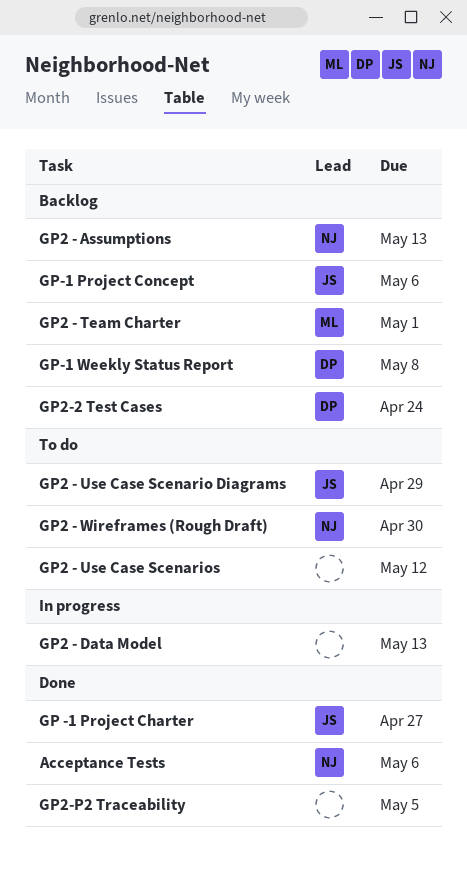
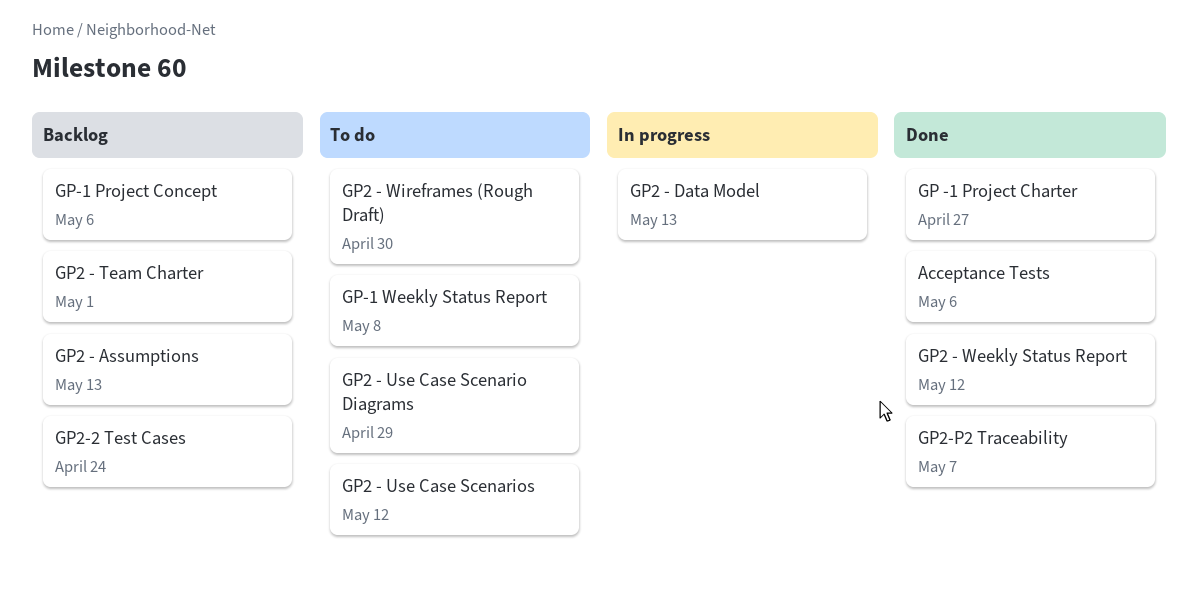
GP-1 Weekly Status Report, status: Backlog -> To do
GP2 - Weekly Status Report: none -> present
GP2-P2 Traceability, due: May 5 -> May 7

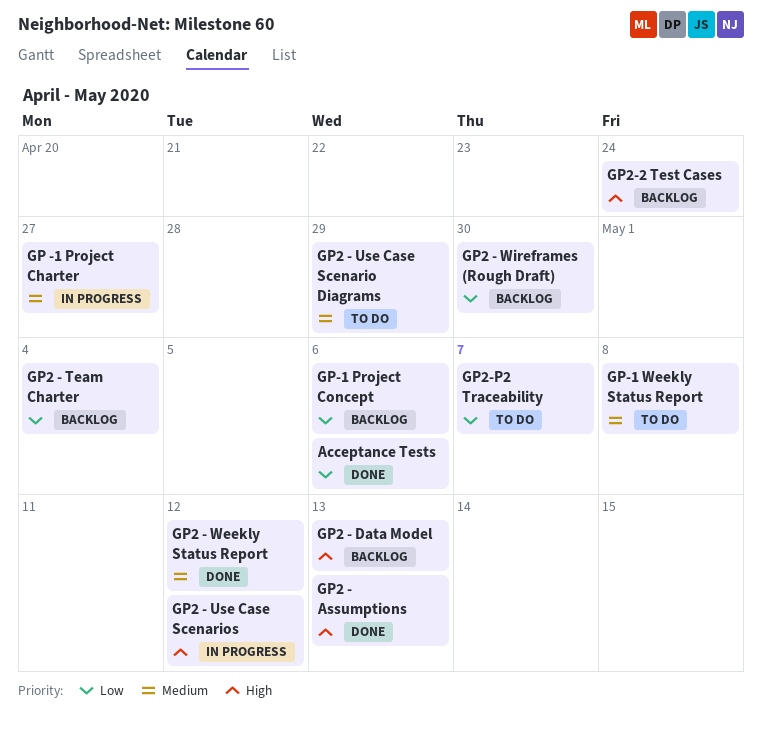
GP -1 Project Charter, status: Done -> In progress
GP2 - Assumptions, status: Backlog -> Done
GP2 - Data Model, status: In progress -> Backlog
GP2 - Team Charter, due: May 1 -> May 4
GP2 - Use Case Scenarios, status: To do -> In progress
GP2 - Wireframes (Rough Draft), status: To do -> Backlog
GP2-P2 Traceability, status: Done -> To do

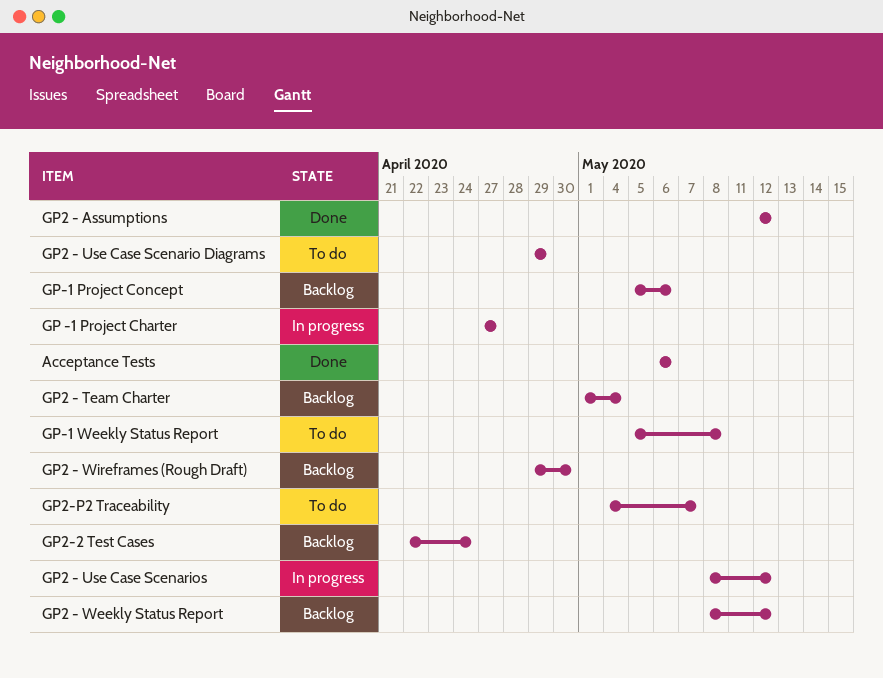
GP2 - Assumptions, due: May 13 -> May 12
GP2 - Data Model: present -> none
GP2 - Weekly Status Report, status: Done -> Backlog

